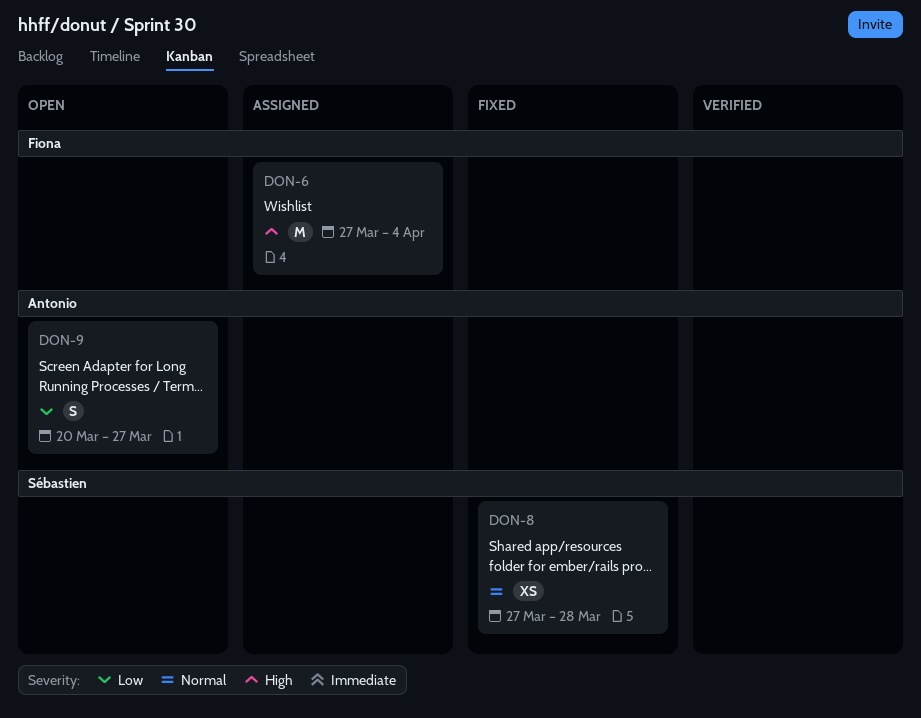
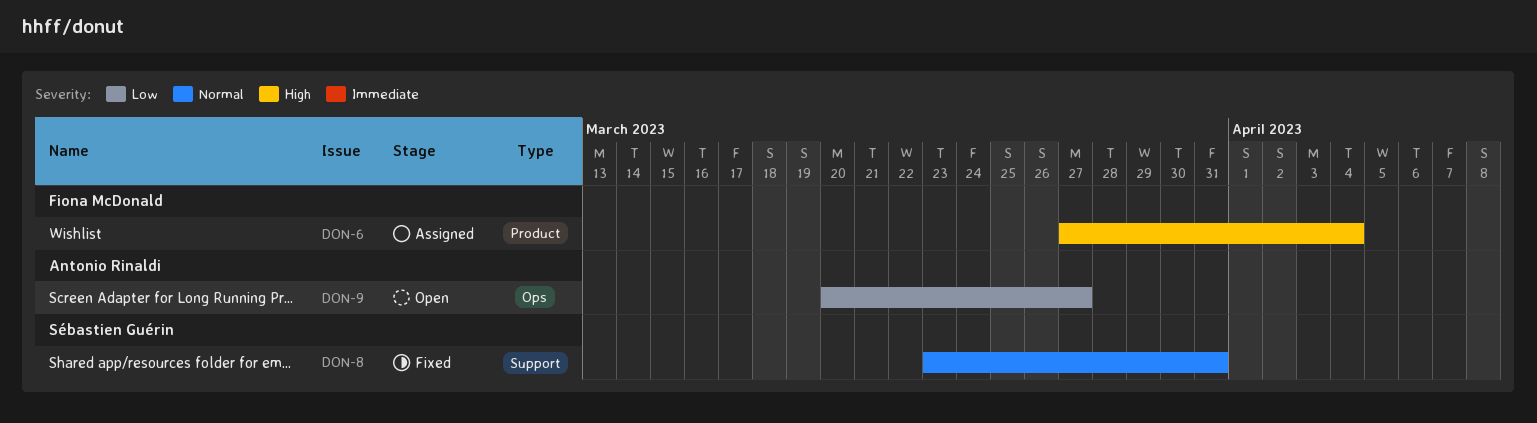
DON-8, start: Mar 27 -> Mar 23
DON-8, due: Mar 28 -> Mar 31

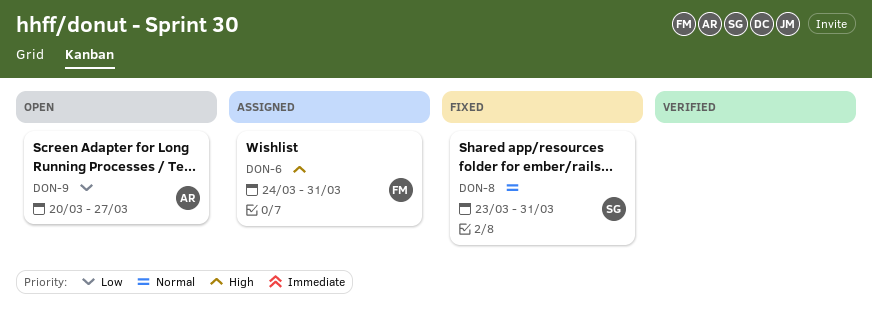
DON-6, start: Mar 27 -> Mar 24
DON-6, due: Apr 4 -> Mar 31

